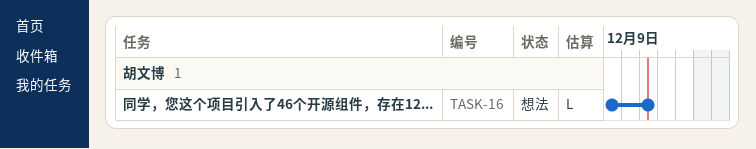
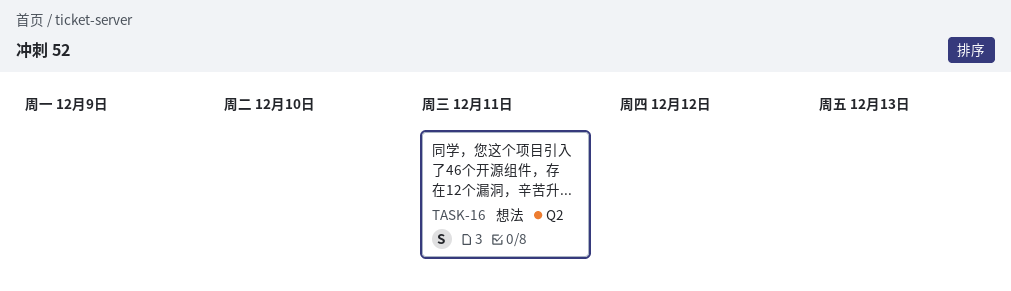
TASK-16, estimate: L -> S

